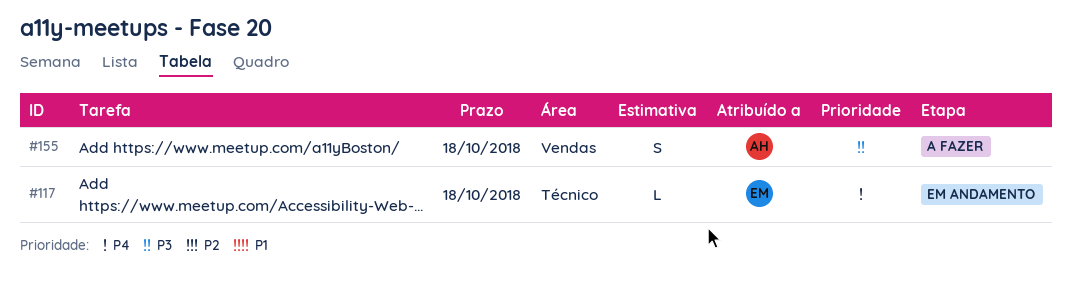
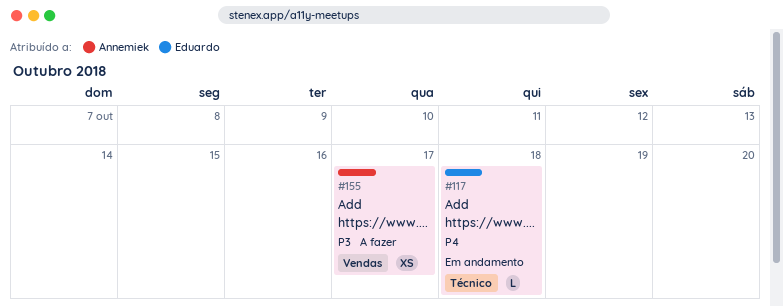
#155, estimate: S -> XS
#155, due: Oct 18 -> Oct 17

